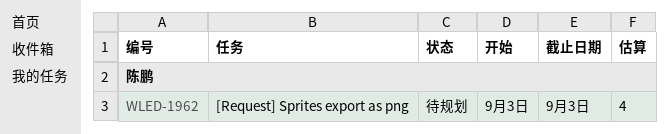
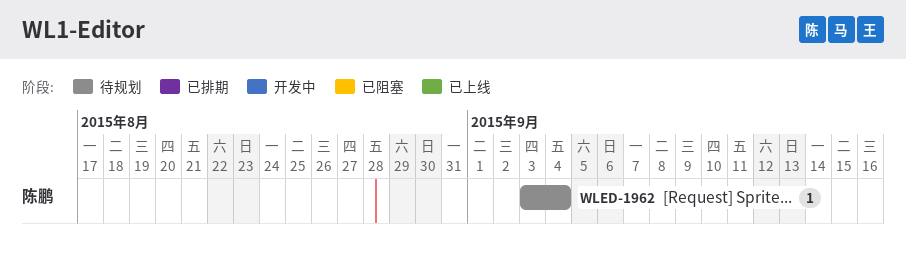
WLED-1962, estimate: 4 -> 1
WLED-1962, due: Sep 3 -> Sep 4

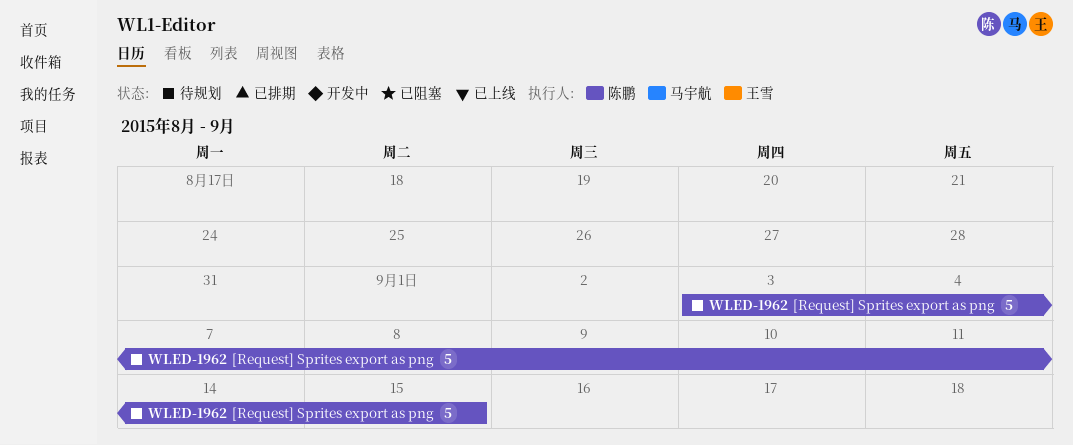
WLED-1962, estimate: 1 -> 5
WLED-1962, due: Sep 4 -> Sep 15

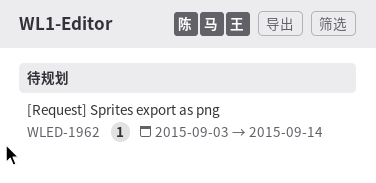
WLED-1962, estimate: 5 -> 1
WLED-1962, due: Sep 15 -> Sep 14

